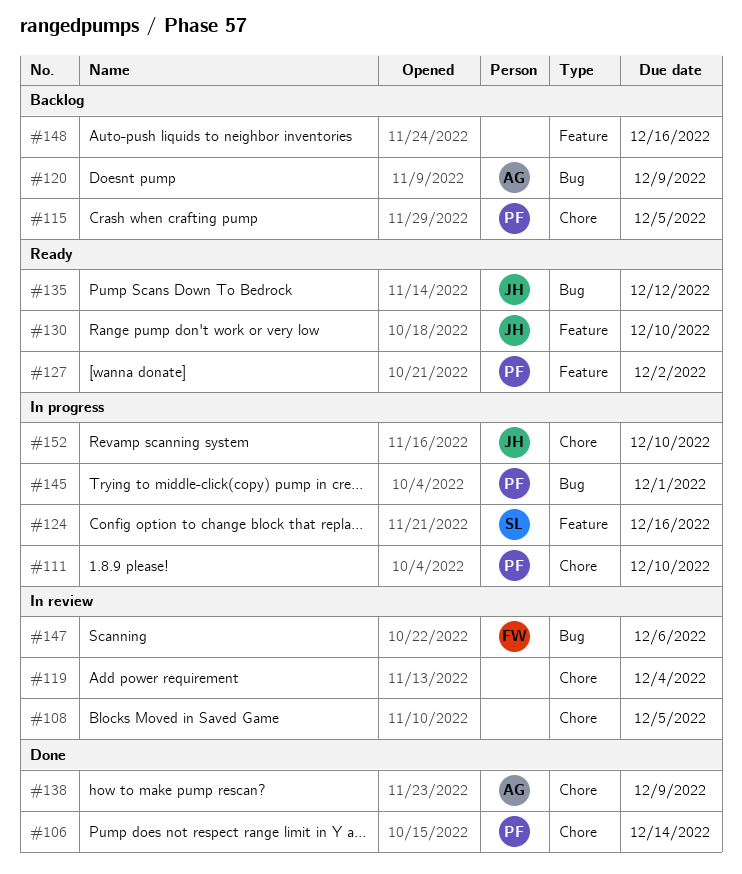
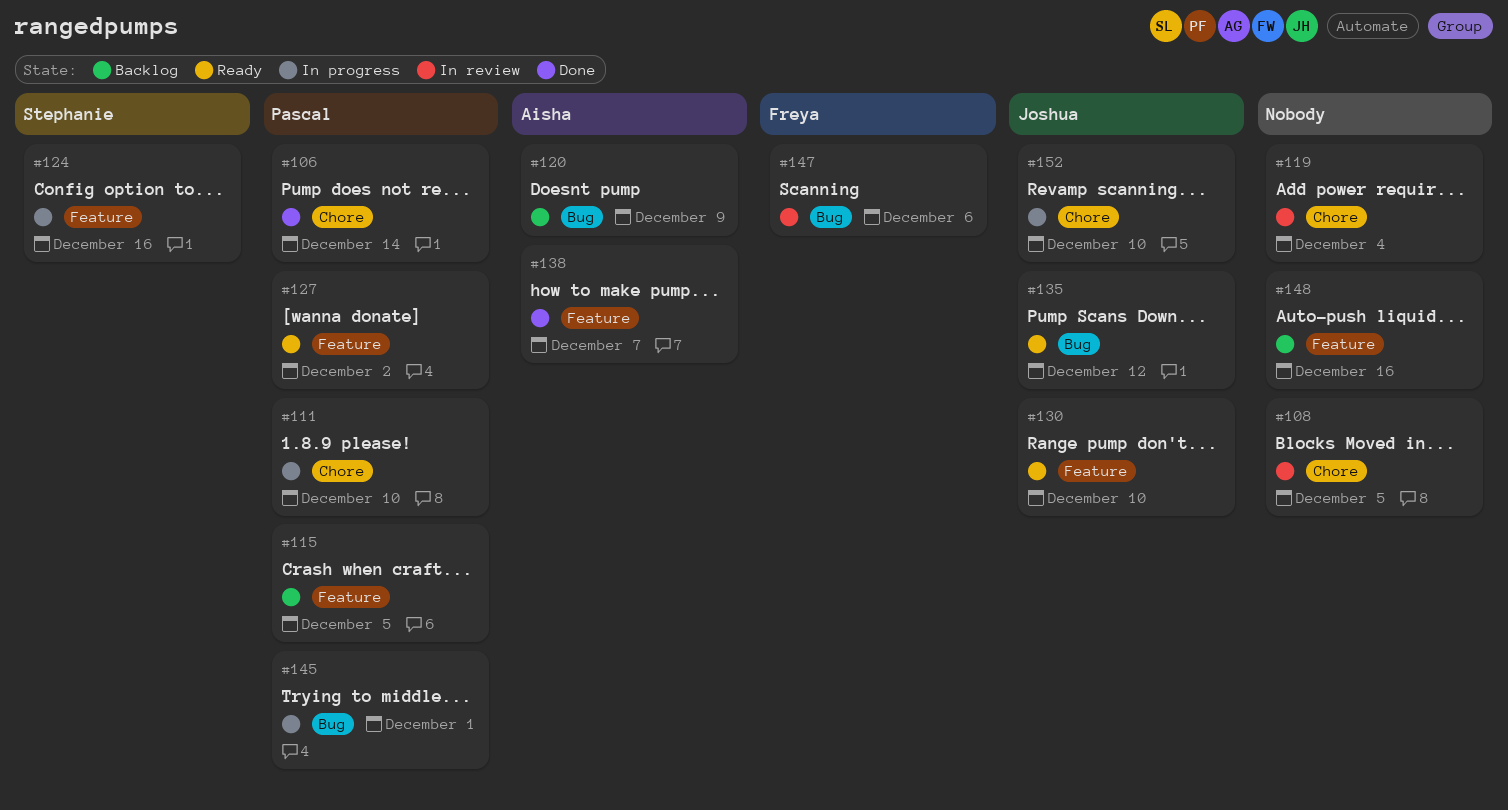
#115, label: Chore -> Feature
#138, label: Chore -> Feature
#138, due: Dec 9 -> Dec 7

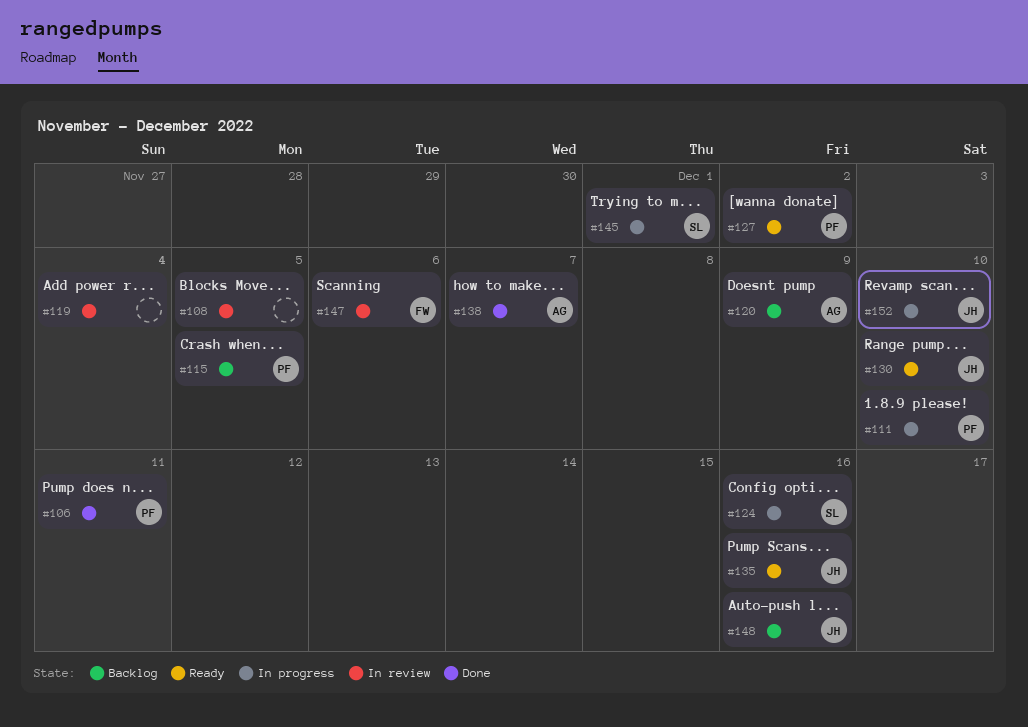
#106, due: Dec 14 -> Dec 11
#135, due: Dec 12 -> Dec 16
#145, owner: Pascal -> Stephanie
#148, owner: none -> Joshua

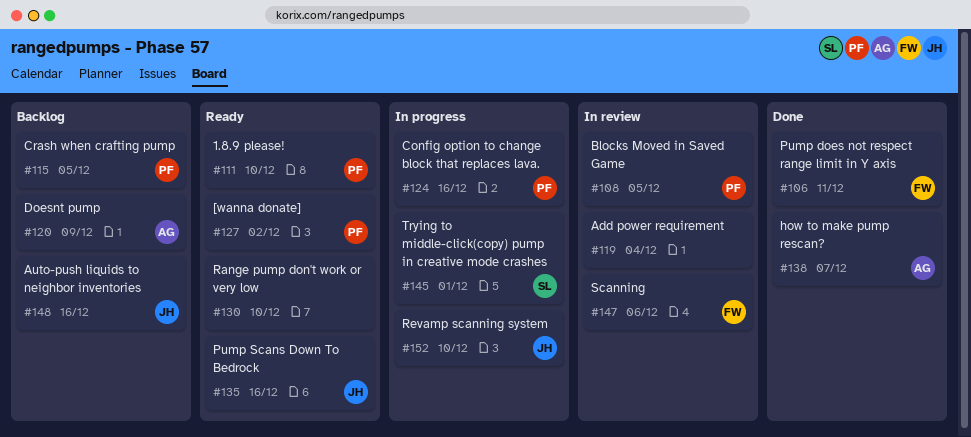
#106, owner: PF -> FW
#108, owner: none -> PF
#111, status: In progress -> Ready
#124, owner: SL -> PF
#130, owner: JH -> none

